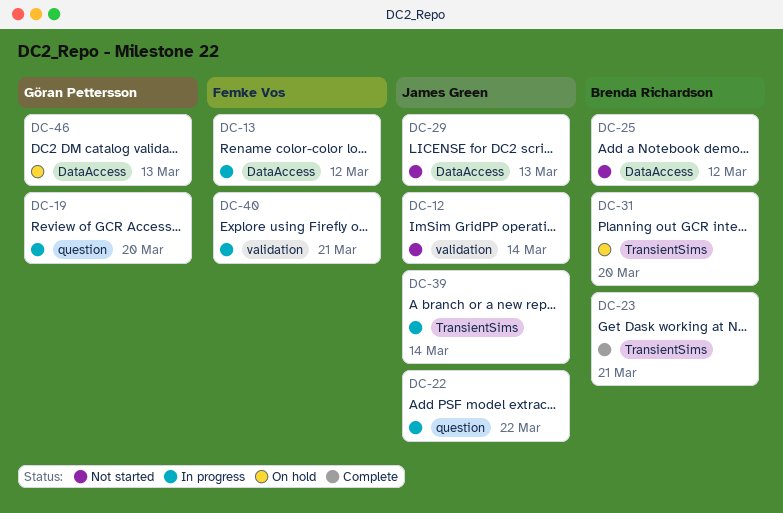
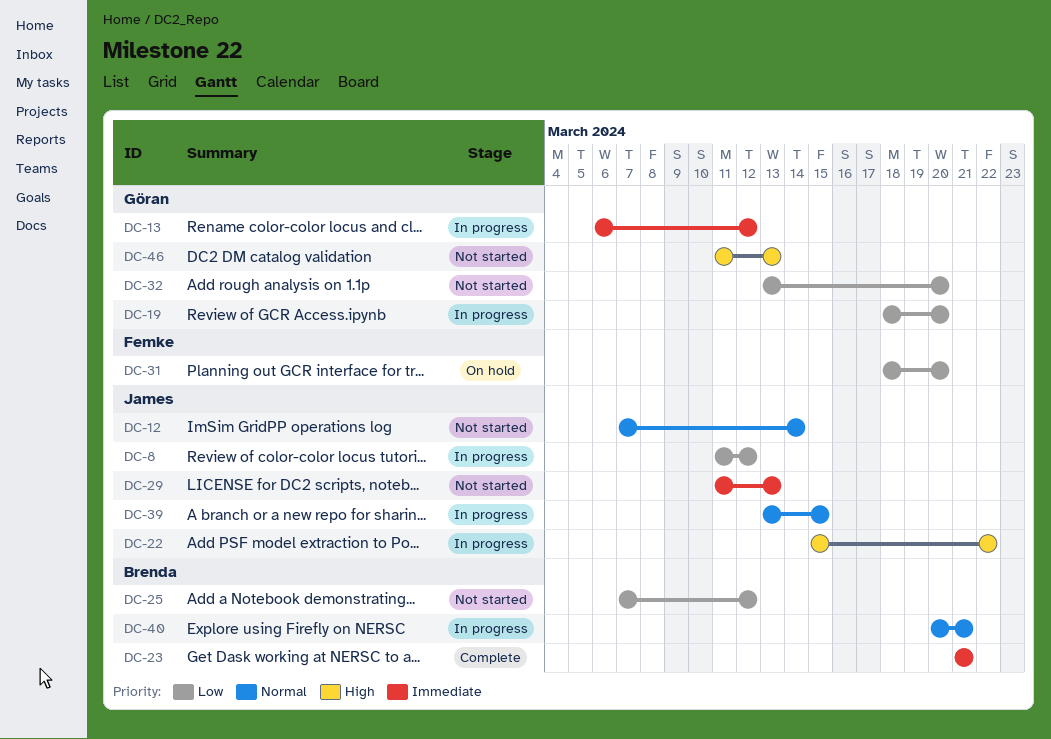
DC-8: none -> present
DC-13, owner: Femke Vos -> Göran Pettersson
DC-31, owner: Brenda Richardson -> Femke Vos
DC-32: none -> present
DC-39, due: Mar 14 -> Mar 15
DC-40, owner: Femke Vos -> Brenda Richardson
DC-46, status: On hold -> Not started

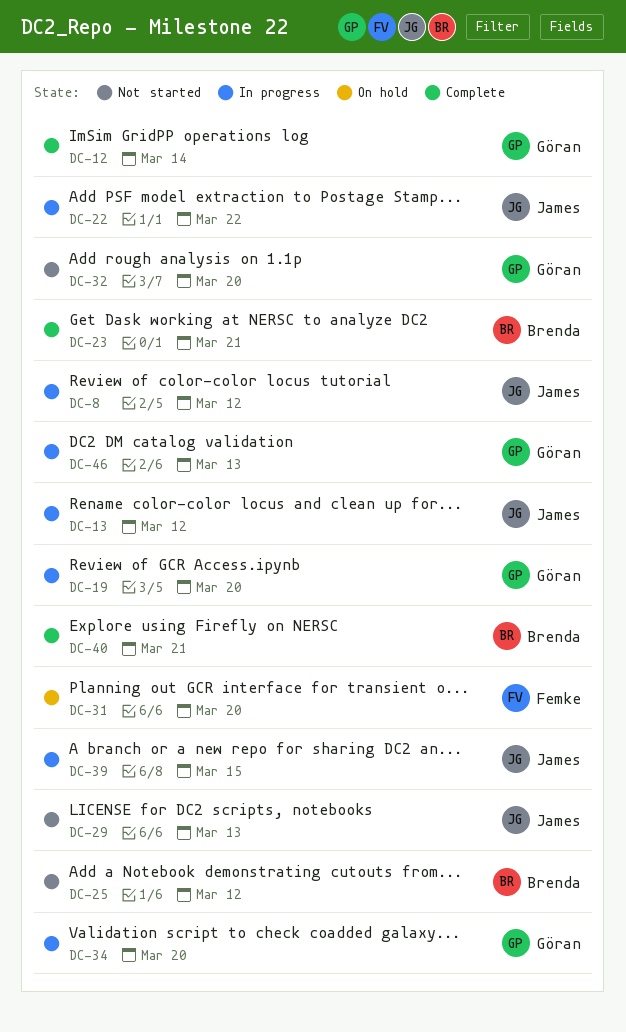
DC-12, status: Not started -> Complete
DC-12, owner: James -> Göran
DC-13, owner: Göran -> James
DC-34: none -> present
DC-40, status: In progress -> Complete
DC-46, status: Not started -> In progress

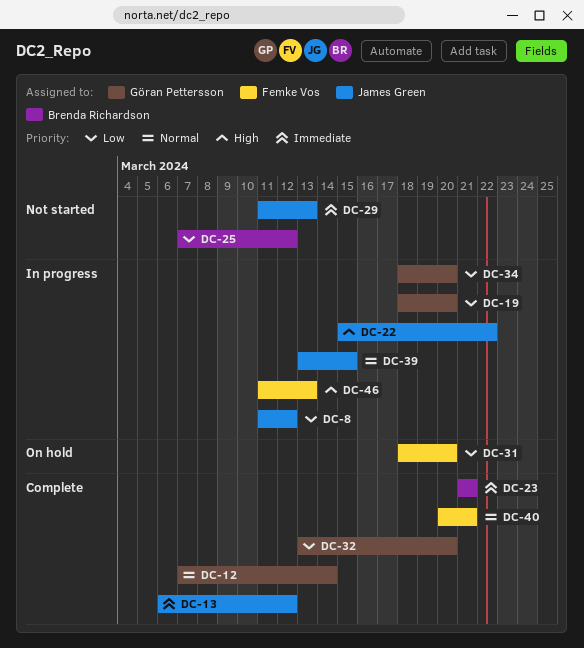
DC-13, status: In progress -> Complete
DC-32, status: Not started -> Complete
DC-40, owner: Brenda Richardson -> Femke Vos
DC-46, owner: Göran Pettersson -> Femke Vos

